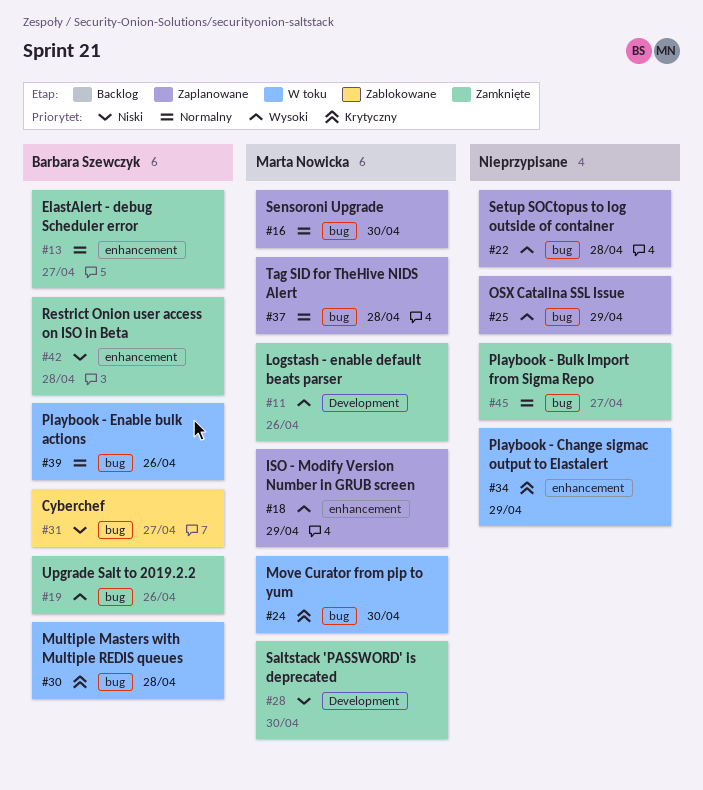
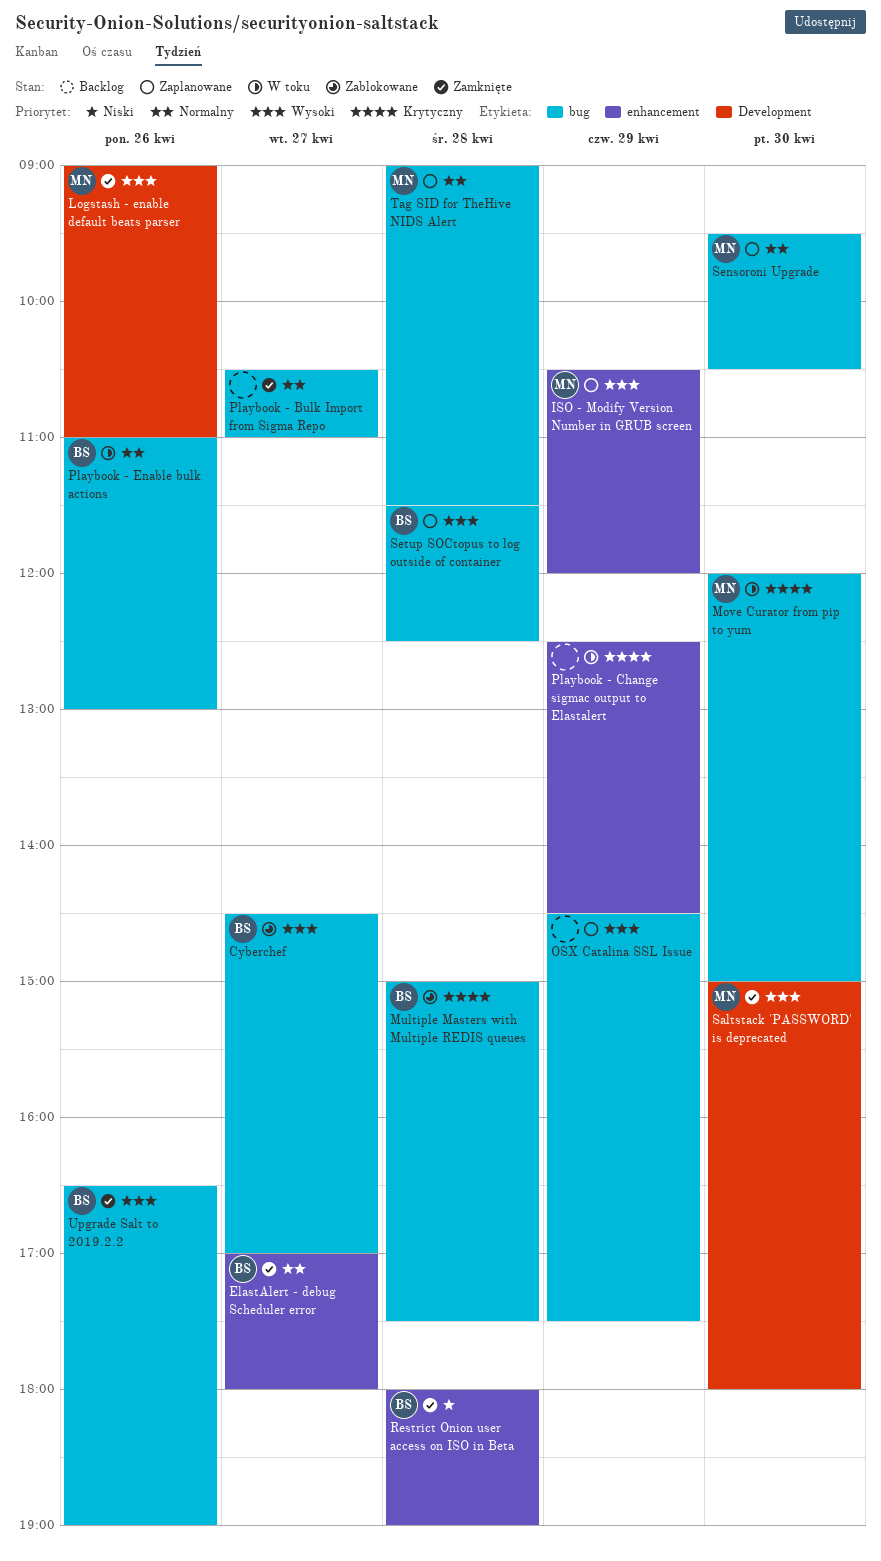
Cyberchef, priority: Niski -> Wysoki
Multiple Masters with Multiple REDIS queues, status: W toku -> Zablokowane
Saltstack 'PASSWORD' is deprecated, priority: Niski -> Wysoki
Setup SOCtopus to log outside of container, owner: none -> Barbara Szewczyk

